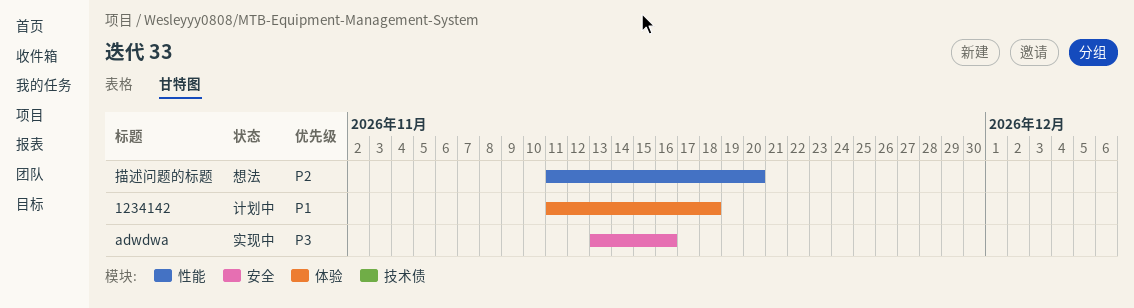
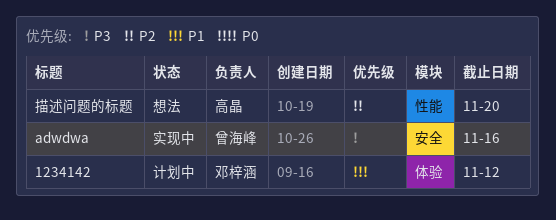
1234142, due: Nov 18 -> Nov 12

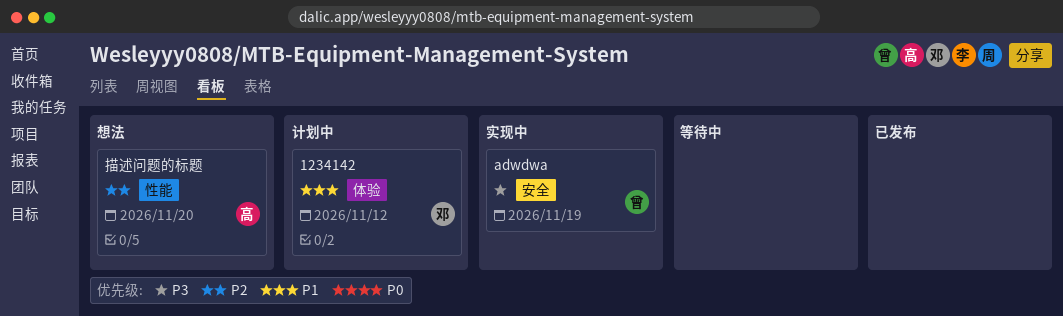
adwdwa, due: Nov 16 -> Nov 19

